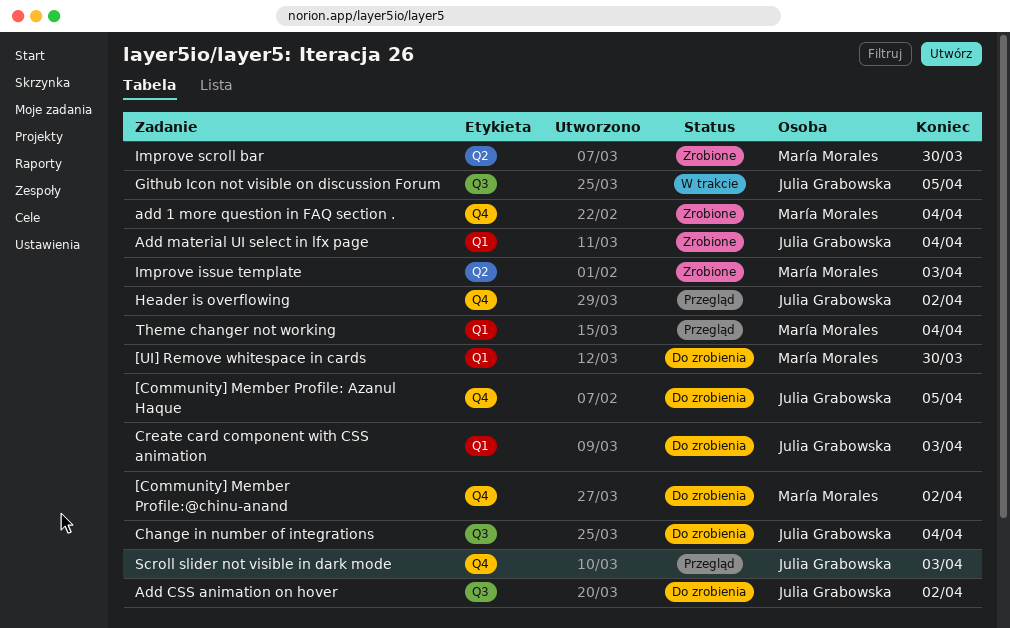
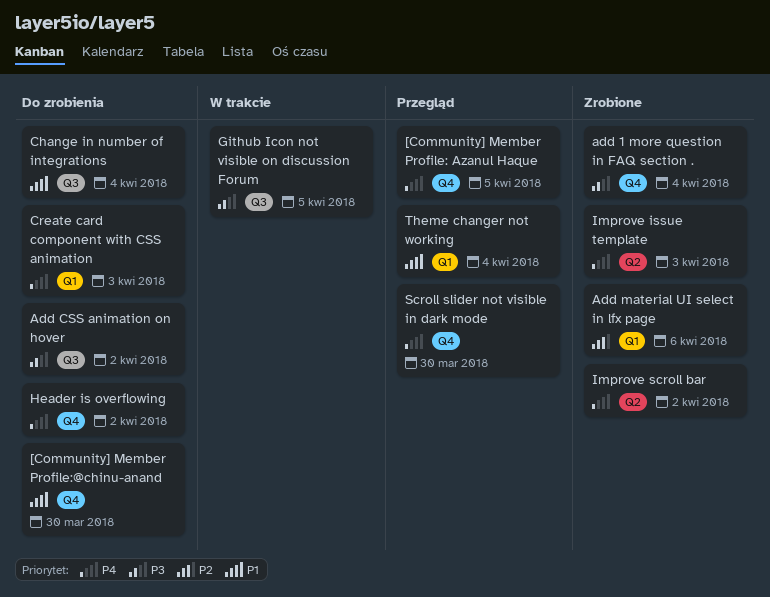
[Community] Member Profile: Azanul Haque, status: Do zrobienia -> Przegląd
[Community] Member Profile:@chinu-anand, due: Apr 2 -> Mar 30
[UI] Remove whitespace in cards: present -> none
Add material UI select in lfx page, due: Apr 4 -> Apr 6
Header is overflowing, status: Przegląd -> Do zrobienia
Improve scroll bar, due: Mar 30 -> Apr 2
Scroll slider not visible in dark mode, due: Apr 3 -> Mar 30

